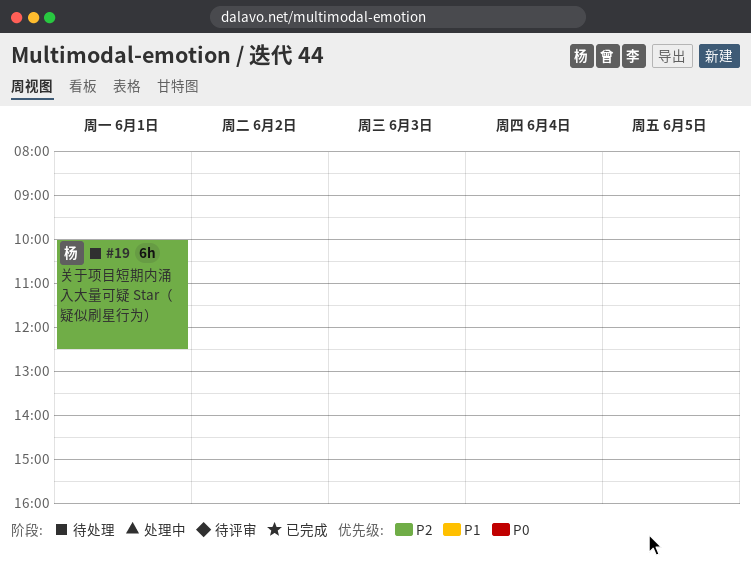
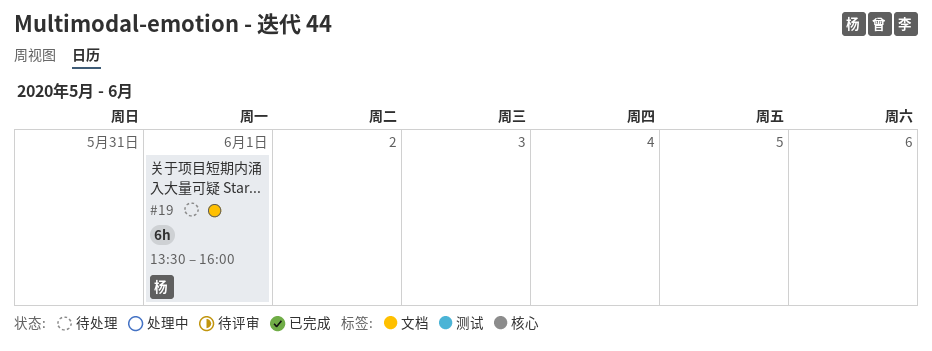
#19, begins: 10:00 -> 13:30
#19, ends: 12:30 -> 16:00

